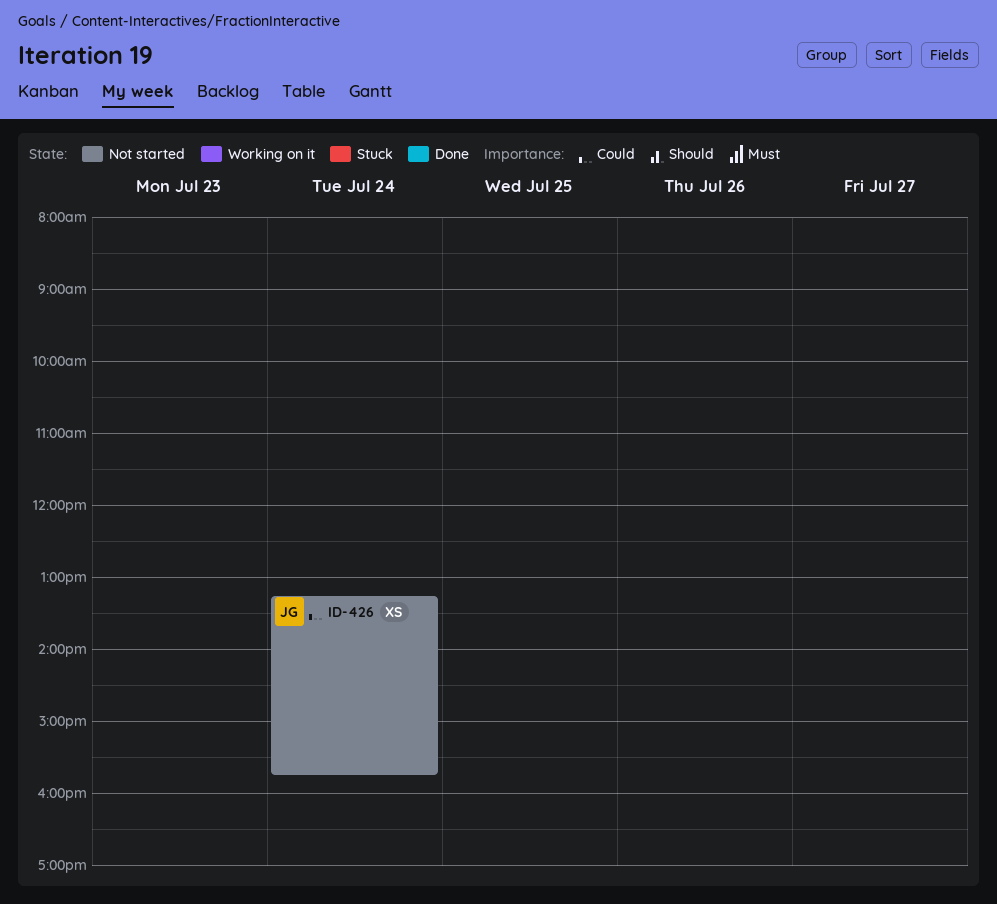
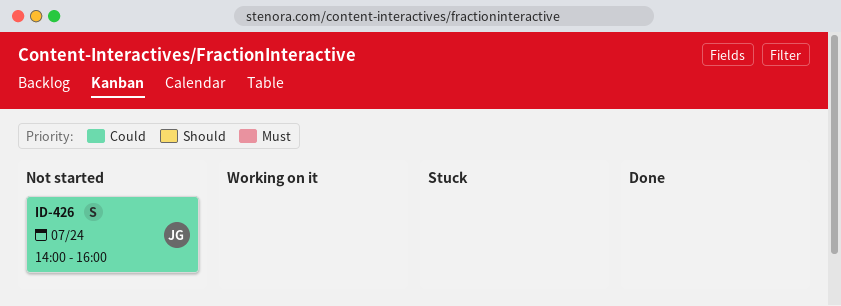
ID-426, estimate: XS -> S
ID-426, begins: 13:15 -> 14:00
ID-426, ends: 15:45 -> 16:00

